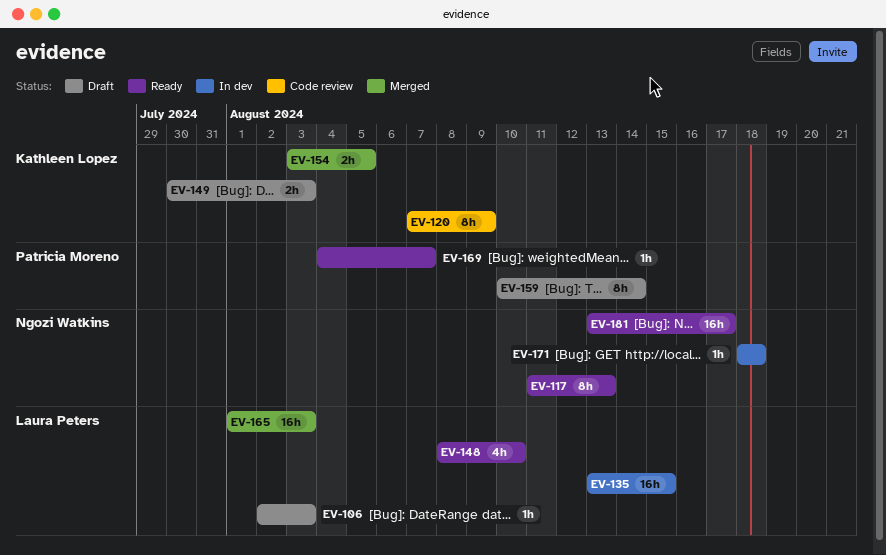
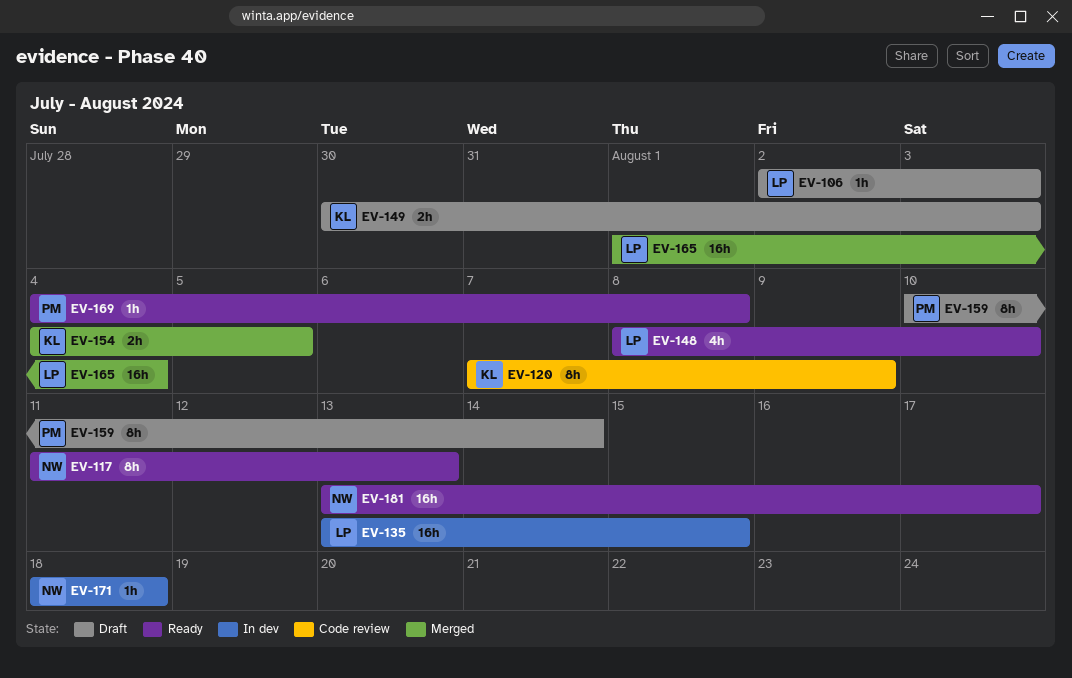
EV-154, start: Aug 3 -> Aug 4
EV-165, due: Aug 3 -> Aug 4
EV-169, due: Aug 7 -> Aug 8

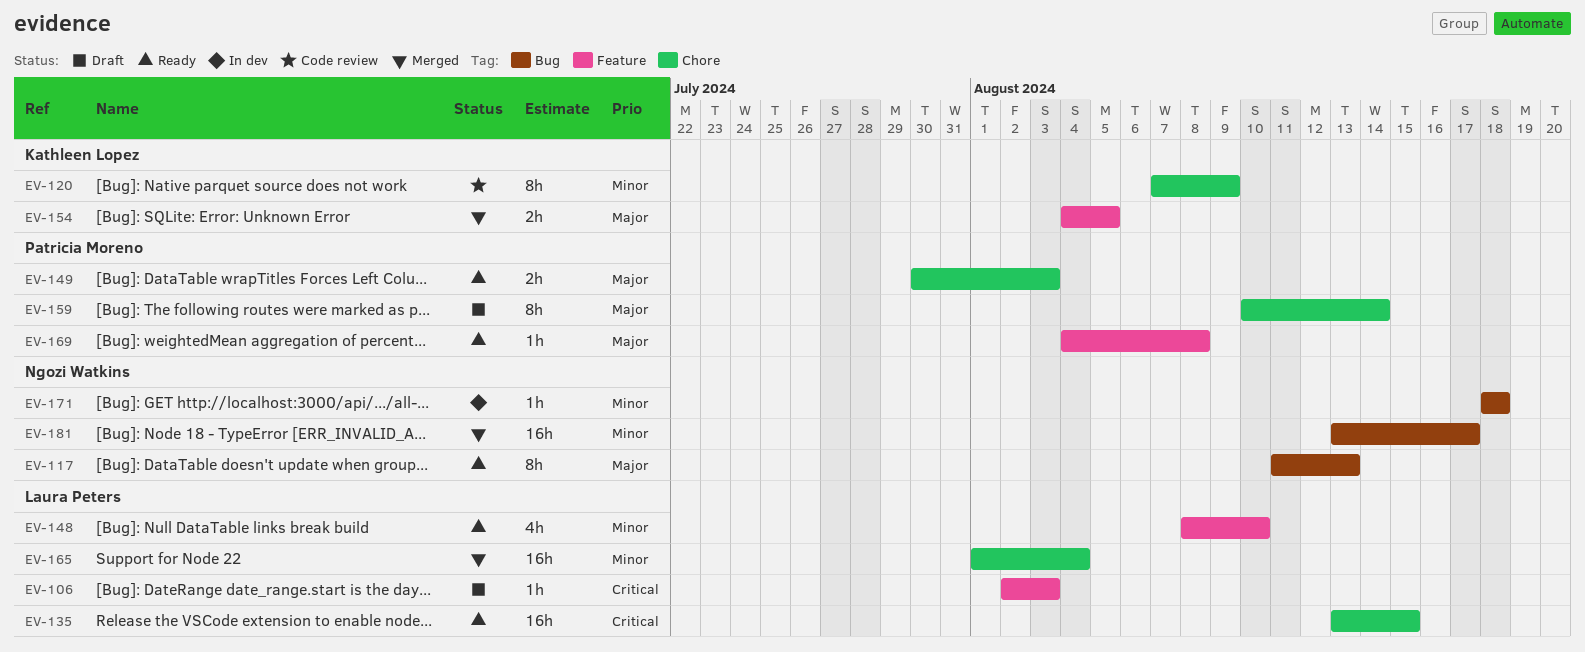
EV-135, status: In dev -> Ready
EV-149, status: Draft -> Ready
EV-149, owner: Kathleen Lopez -> Patricia Moreno
EV-181, status: Ready -> Merged

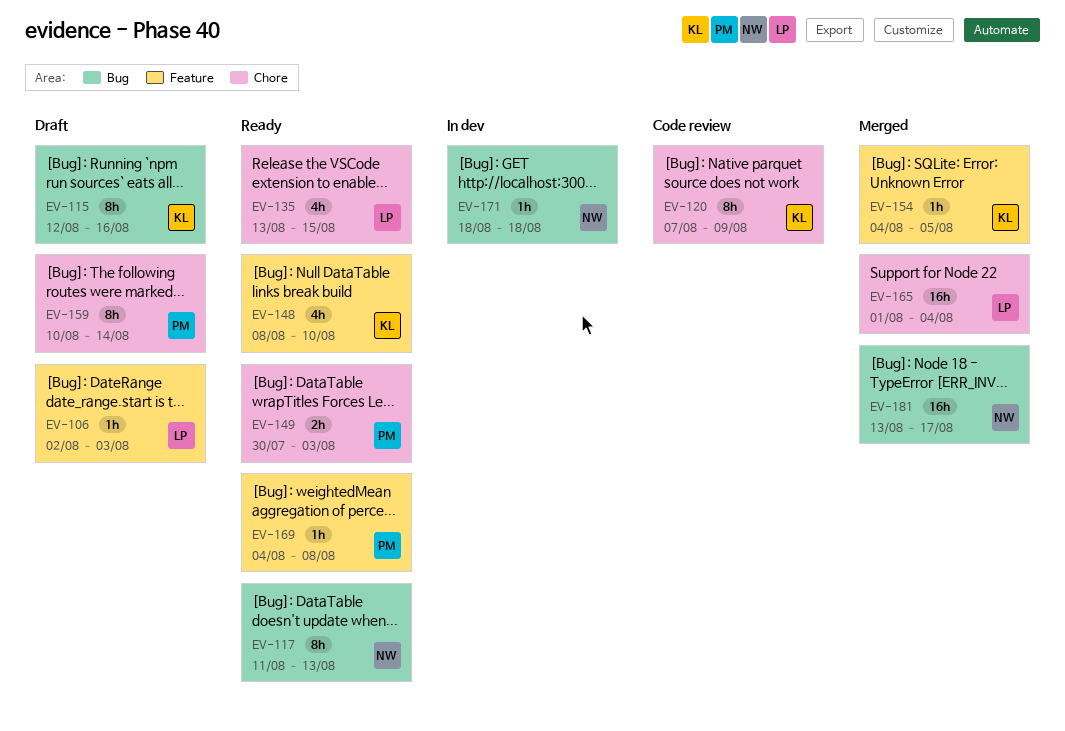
EV-115: none -> present
EV-135, estimate: 16h -> 4h
EV-148, owner: Laura Peters -> Kathleen Lopez
EV-154, estimate: 2h -> 1h

